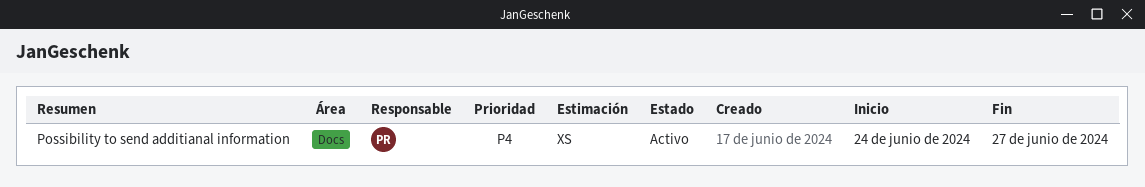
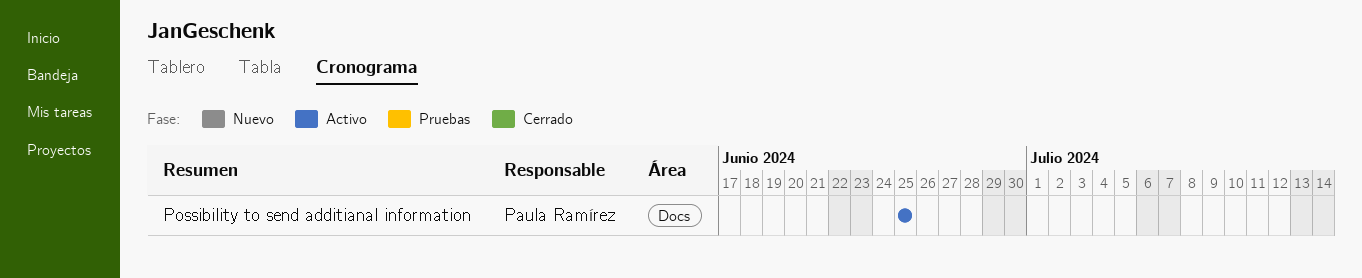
Possibility to send additianal information, start: Jun 24 -> Jun 25
Possibility to send additianal information, due: Jun 27 -> Jun 25

